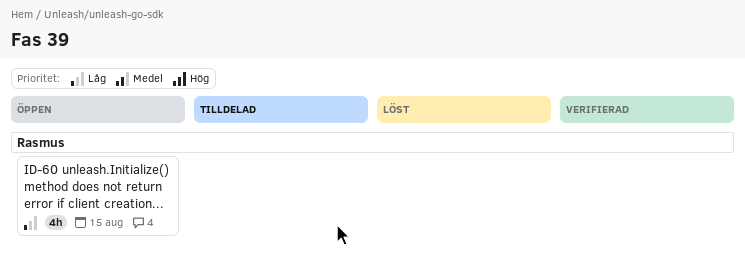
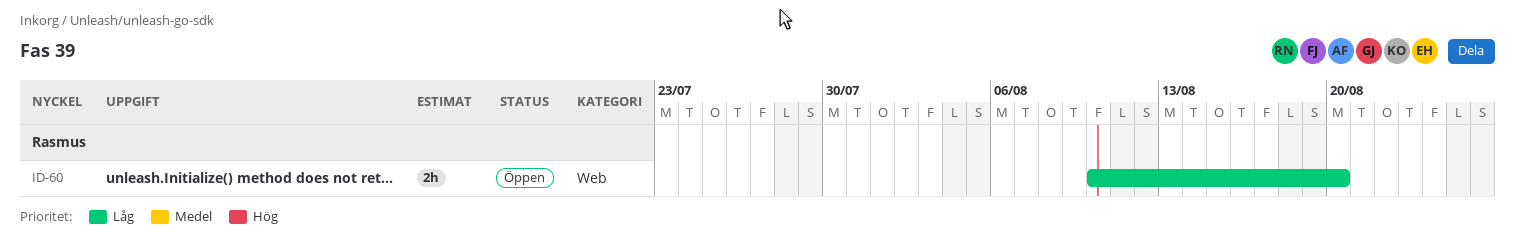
ID-60, estimate: 4h -> 2h
ID-60, due: Aug 15 -> Aug 20

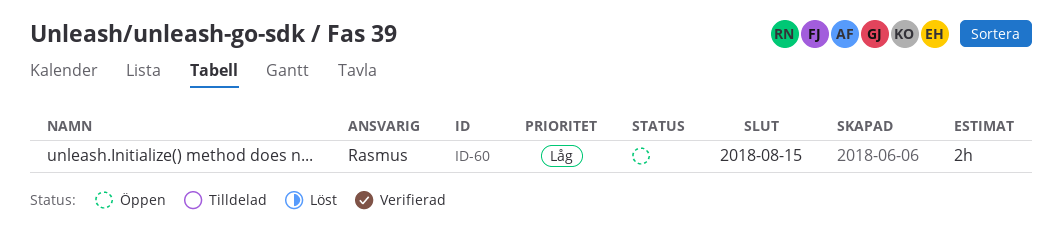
ID-60, due: Aug 20 -> Aug 15

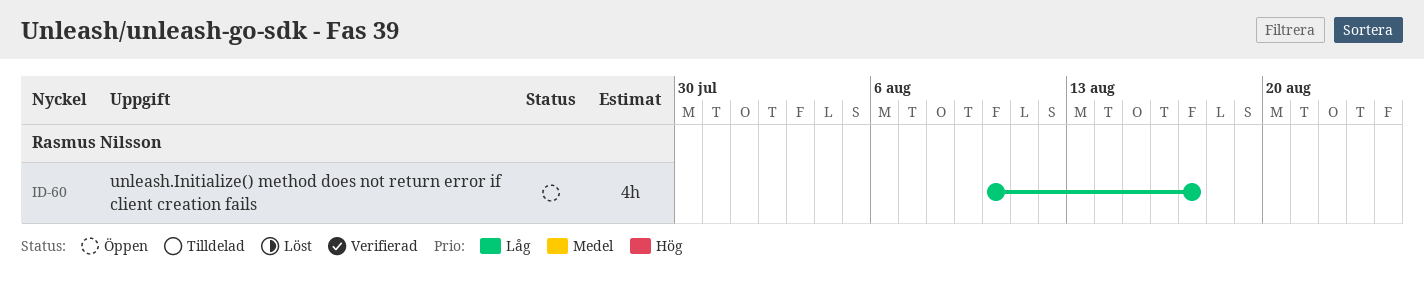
ID-60, estimate: 2h -> 4h
ID-60, due: Aug 15 -> Aug 17

